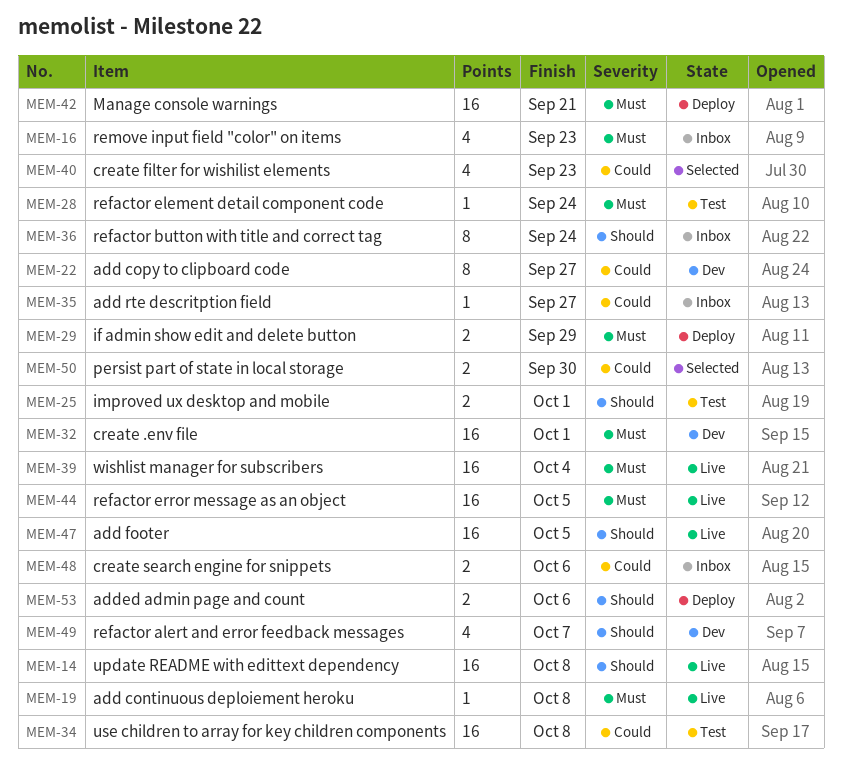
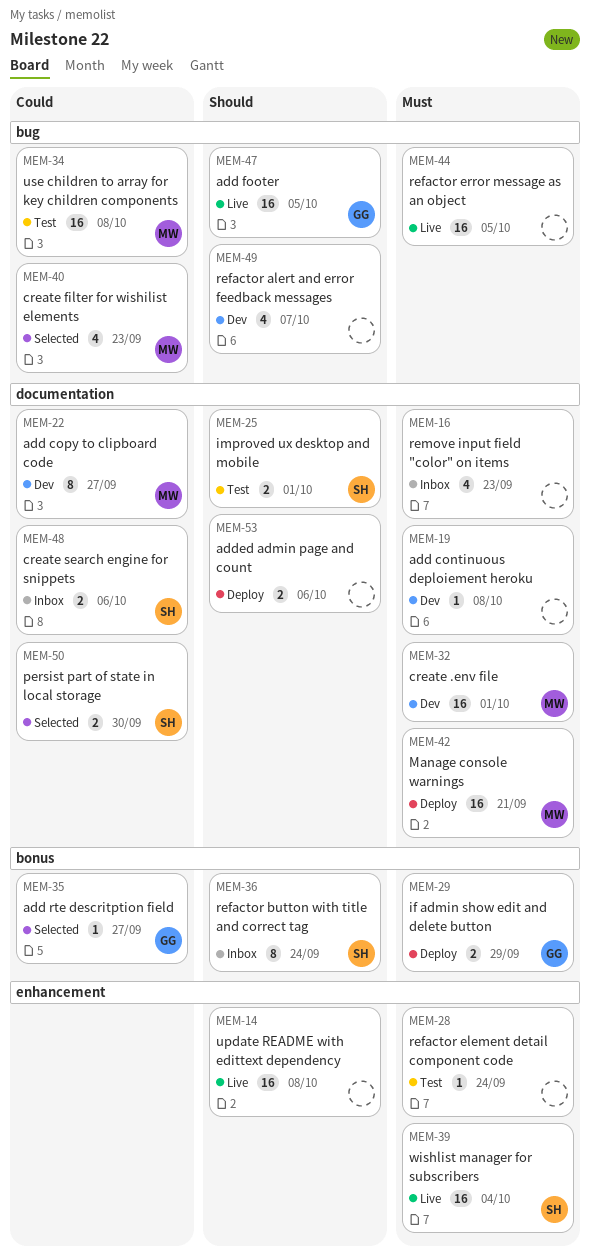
MEM-19, status: Live -> Dev
MEM-35, status: Inbox -> Selected

